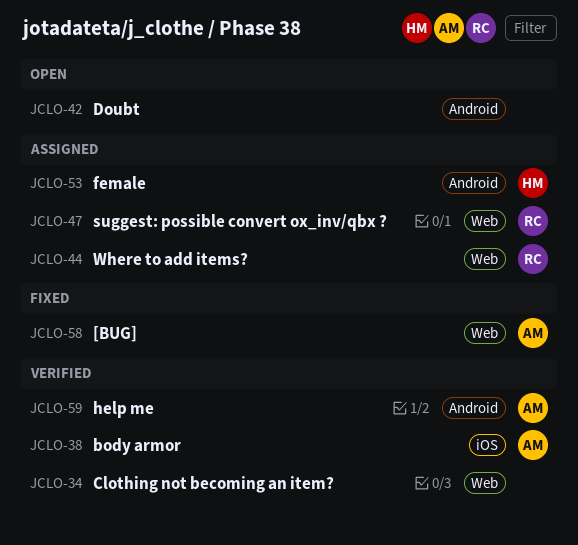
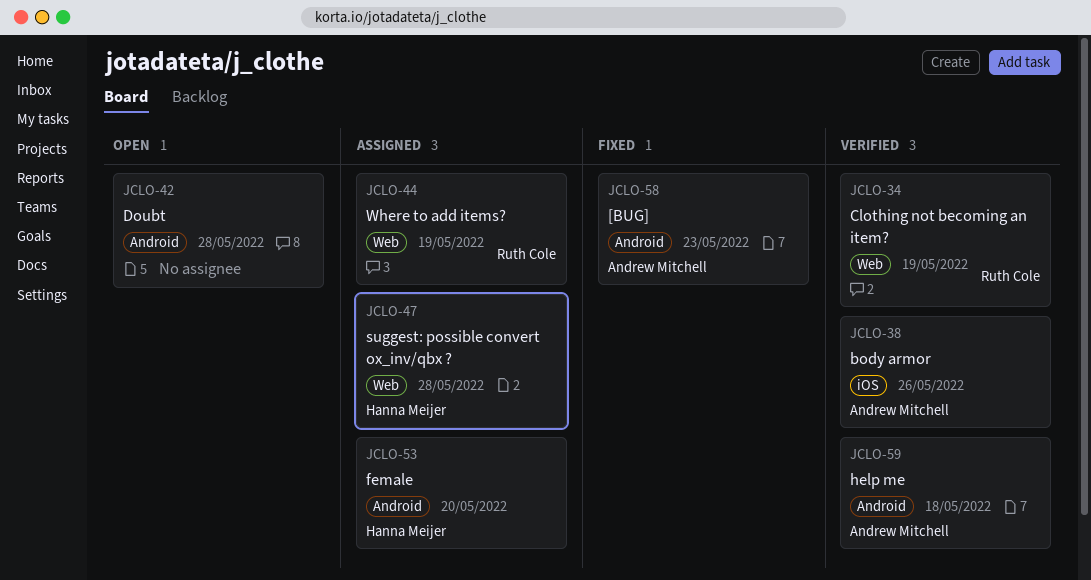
JCLO-34, owner: none -> Ruth Cole
JCLO-47, owner: Ruth Cole -> Hanna Meijer
JCLO-58, label: Web -> Android

